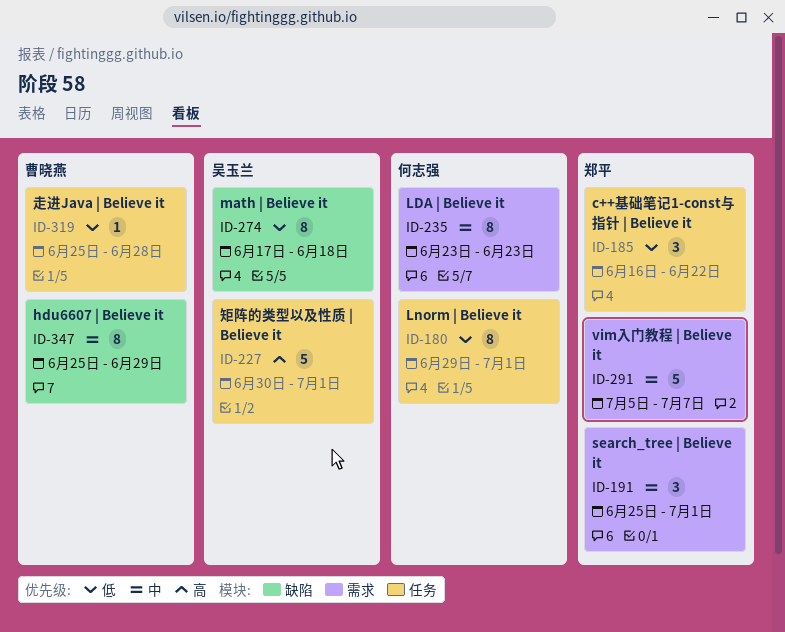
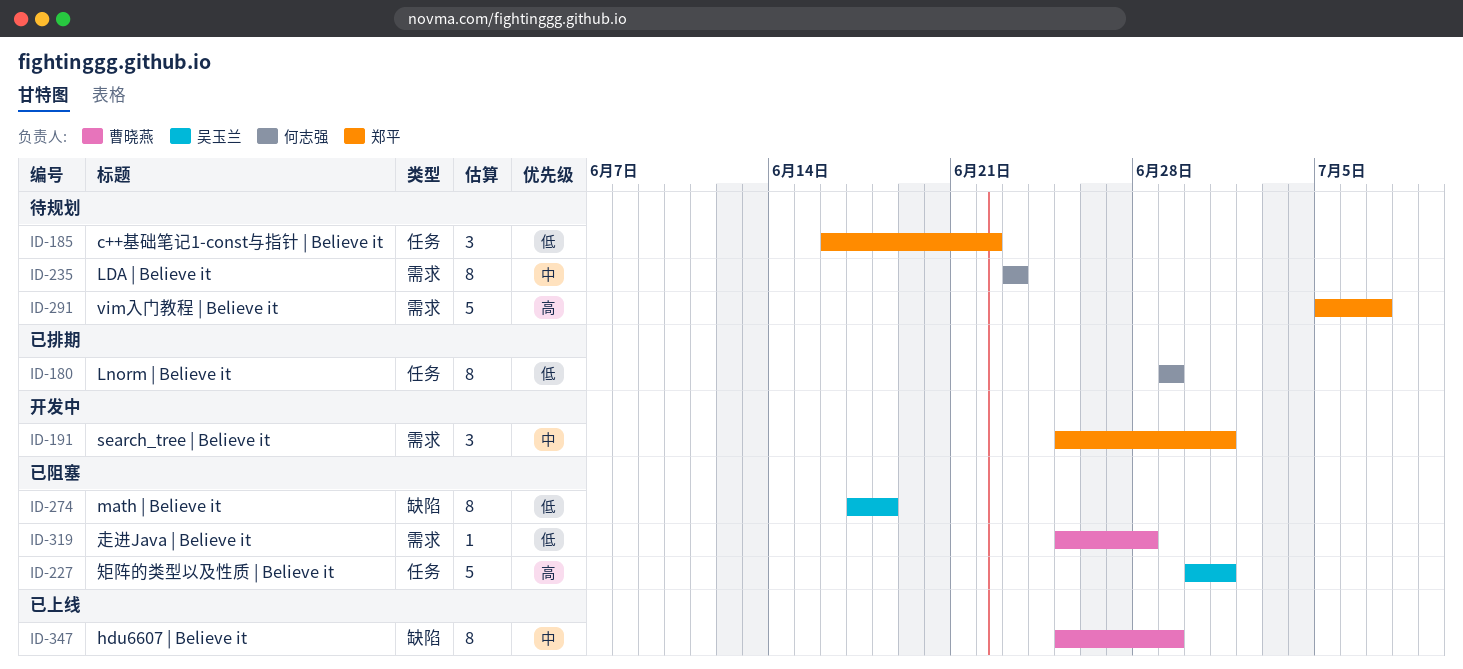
ID-180, due: Jul 1 -> Jun 29
ID-291, priority: 中 -> 高
ID-319, label: 任务 -> 需求

